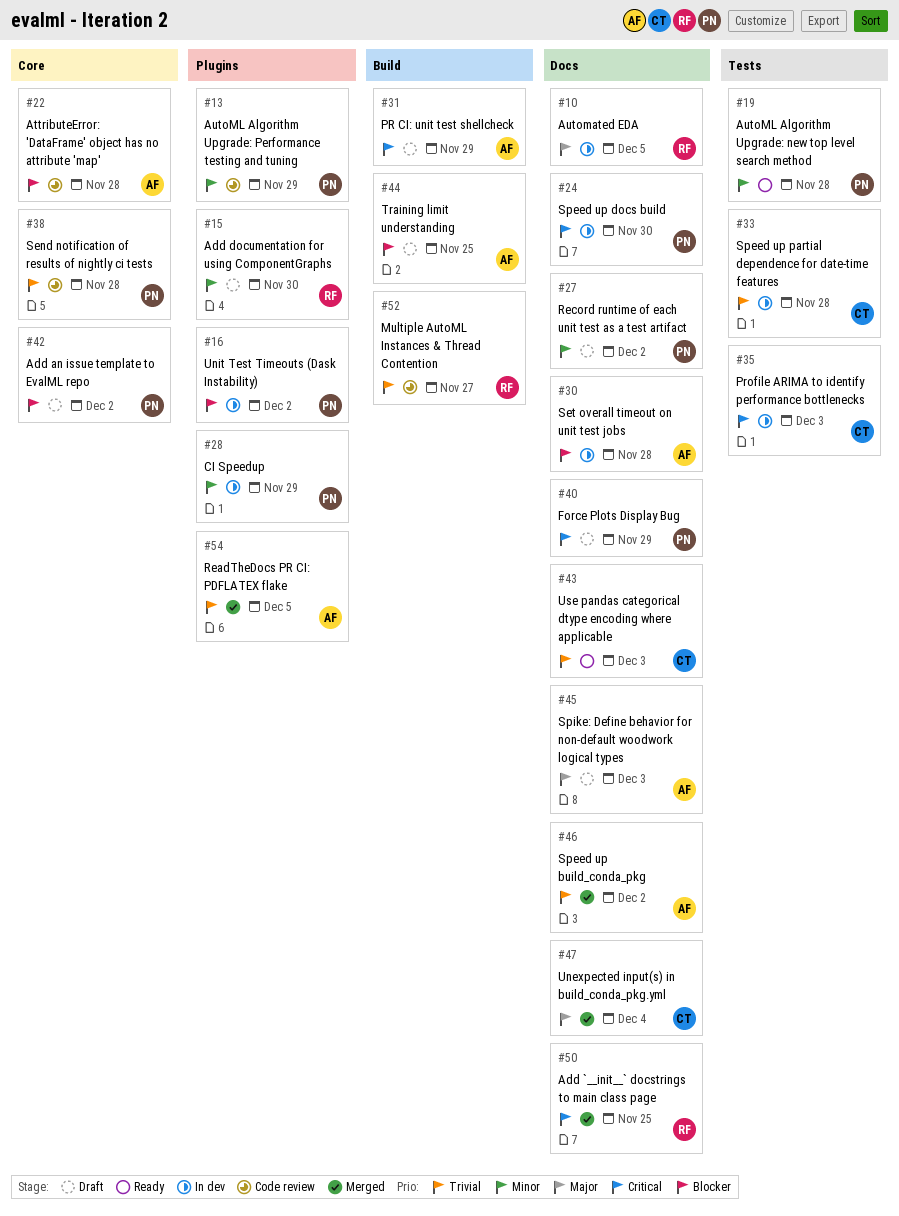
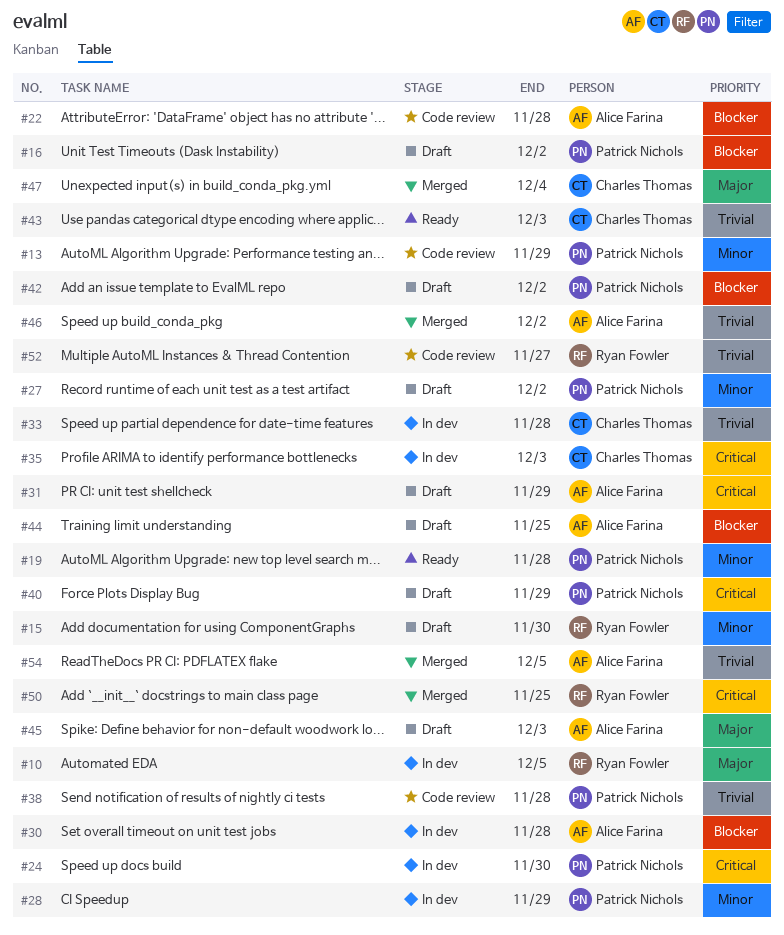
#16, status: In dev -> Draft

